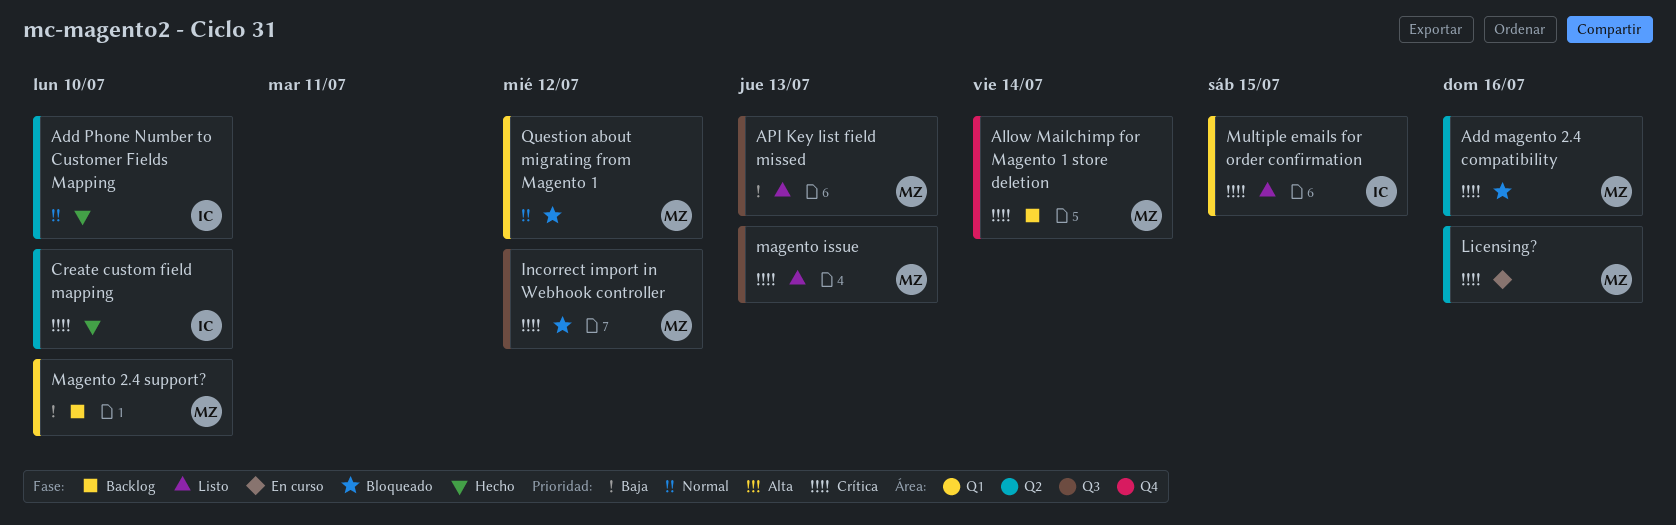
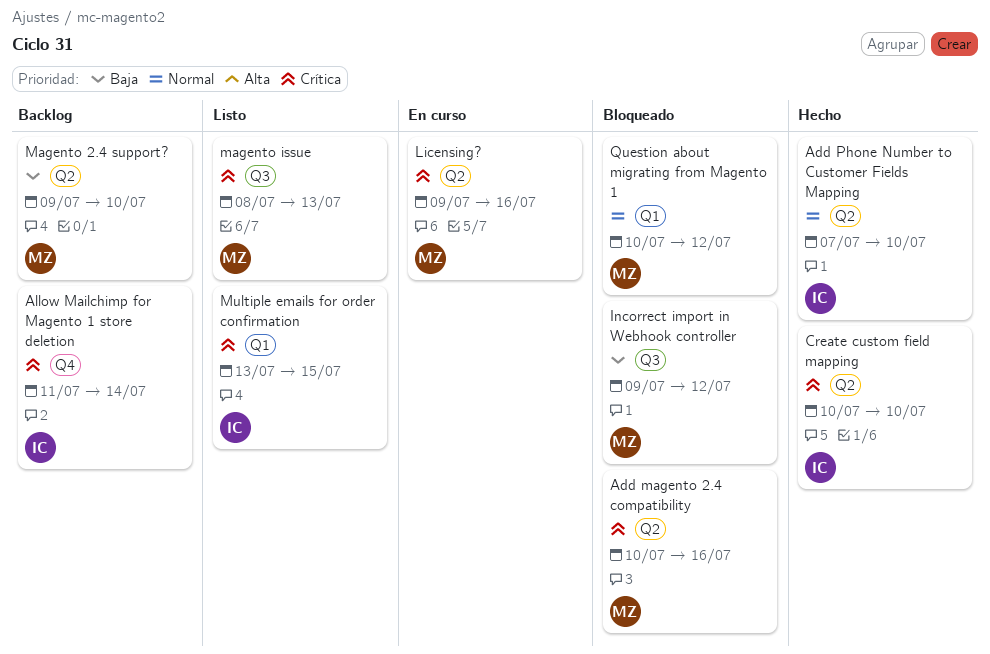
Allow Mailchimp for Magento 1 store deletion, owner: MZ -> IC
API Key list field missed: present -> none
Incorrect import in Webhook controller, priority: Crítica -> Baja
Magento 2.4 support?, label: Q1 -> Q2

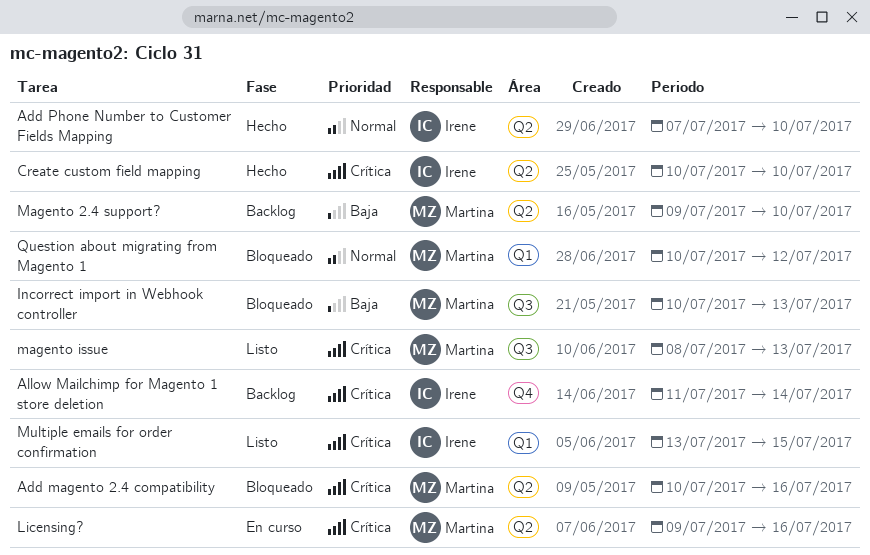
Incorrect import in Webhook controller, start: Jul 9 -> Jul 10
Incorrect import in Webhook controller, due: Jul 12 -> Jul 13

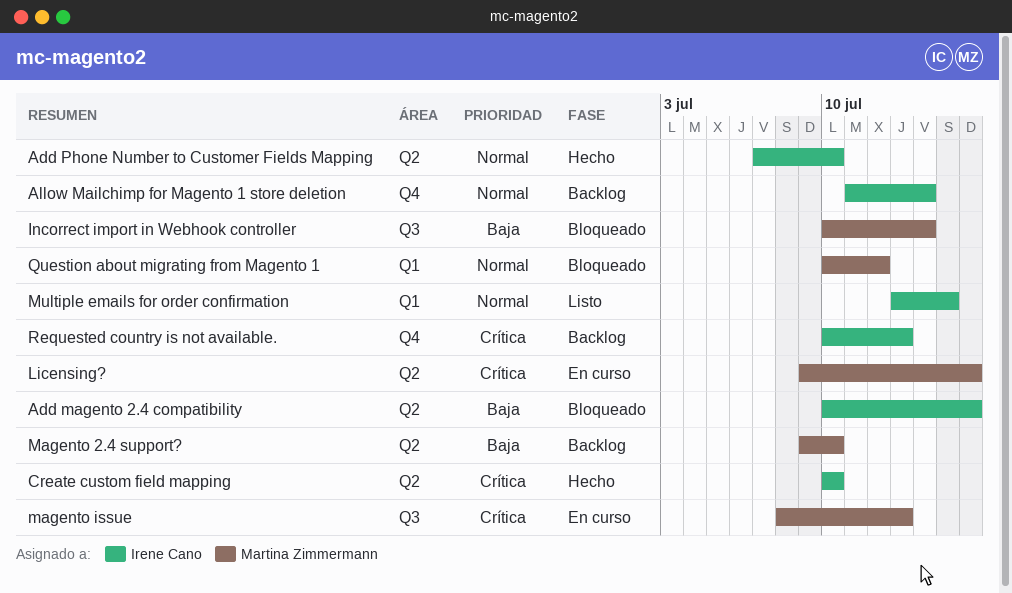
Add magento 2.4 compatibility, owner: Martina Zimmermann -> Irene Cano
Add magento 2.4 compatibility, priority: Crítica -> Baja
Allow Mailchimp for Magento 1 store deletion, priority: Crítica -> Normal
Incorrect import in Webhook controller, due: Jul 13 -> Jul 14
magento issue, status: Listo -> En curso
Multiple emails for order confirmation, priority: Crítica -> Normal
Requested country is not available.: none -> present

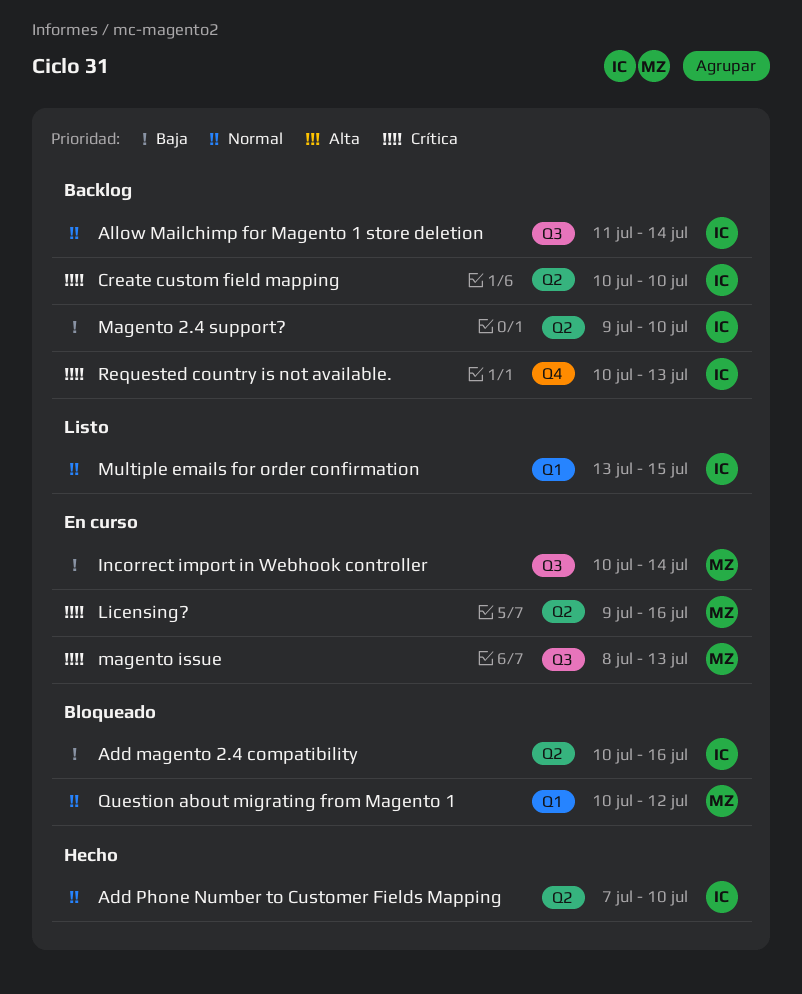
Allow Mailchimp for Magento 1 store deletion, label: Q4 -> Q3
Create custom field mapping, status: Hecho -> Backlog
Incorrect import in Webhook controller, status: Bloqueado -> En curso
Magento 2.4 support?, owner: Martina Zimmermann -> Irene Cano

